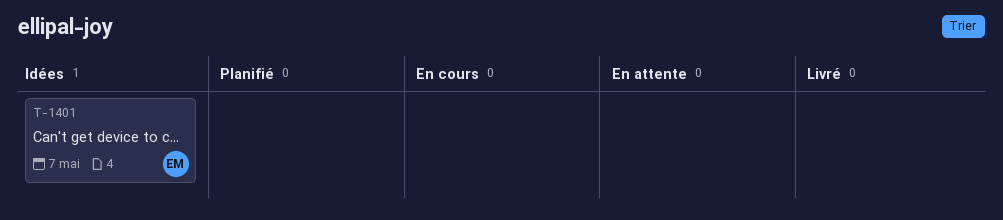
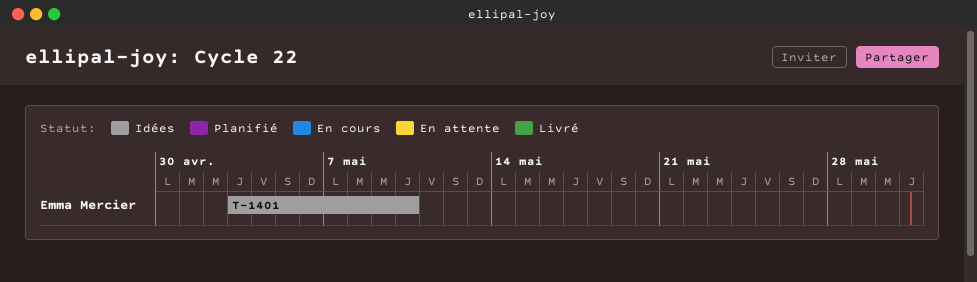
T-1401, due: May 7 -> May 10

